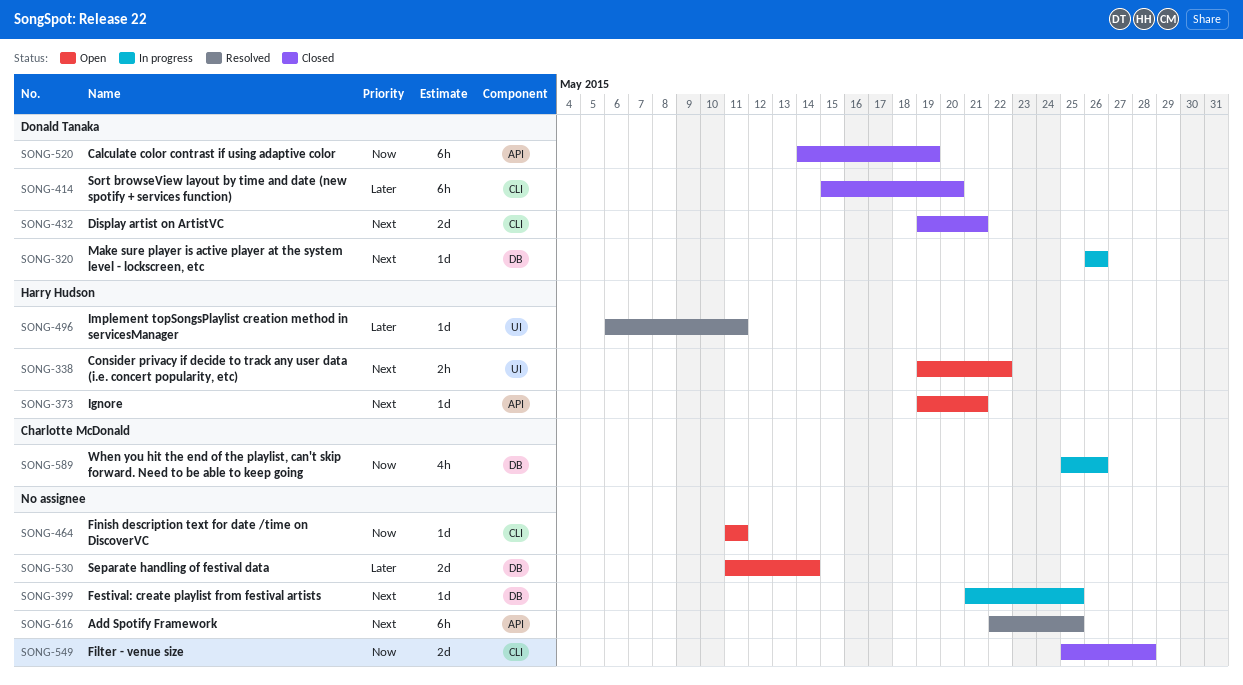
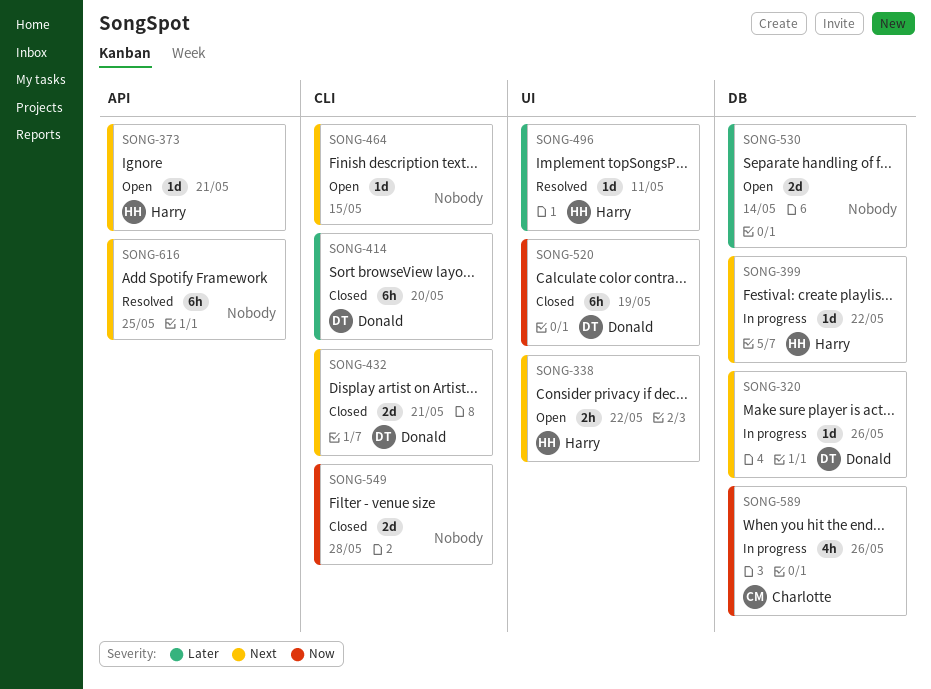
SONG-399, owner: none -> Harry Hudson
SONG-399, due: May 25 -> May 22
SONG-464, priority: Now -> Next
SONG-464, due: May 11 -> May 15
SONG-520, label: API -> UI

